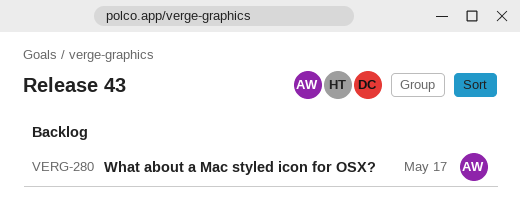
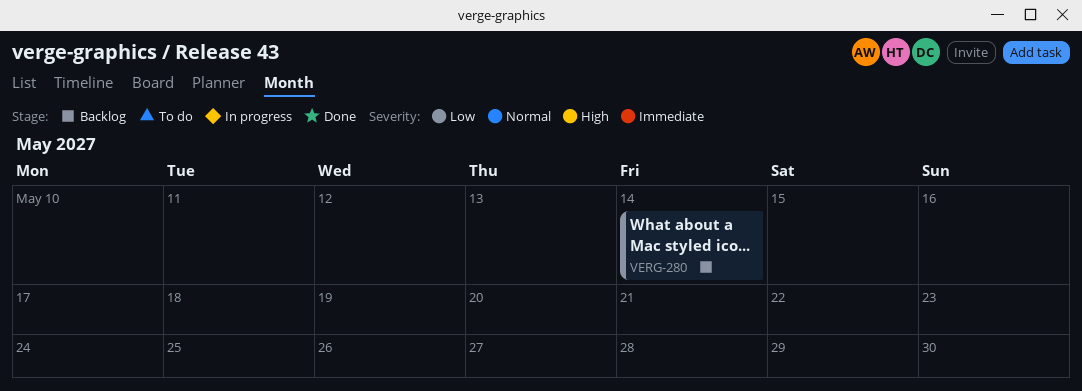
VERG-280, due: May 17 -> May 14

